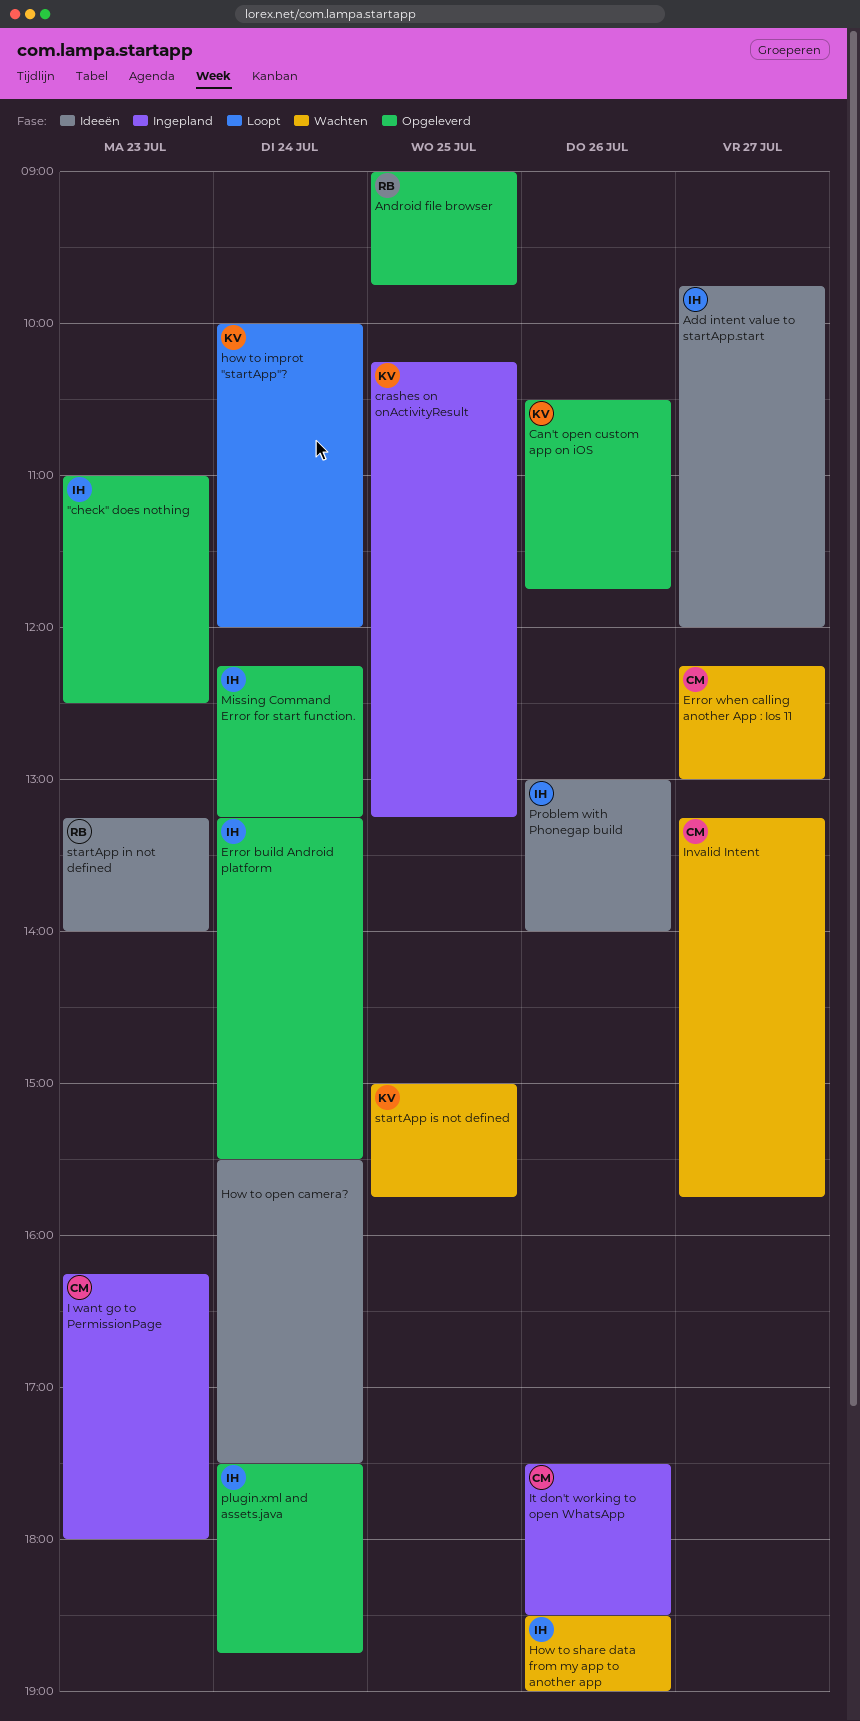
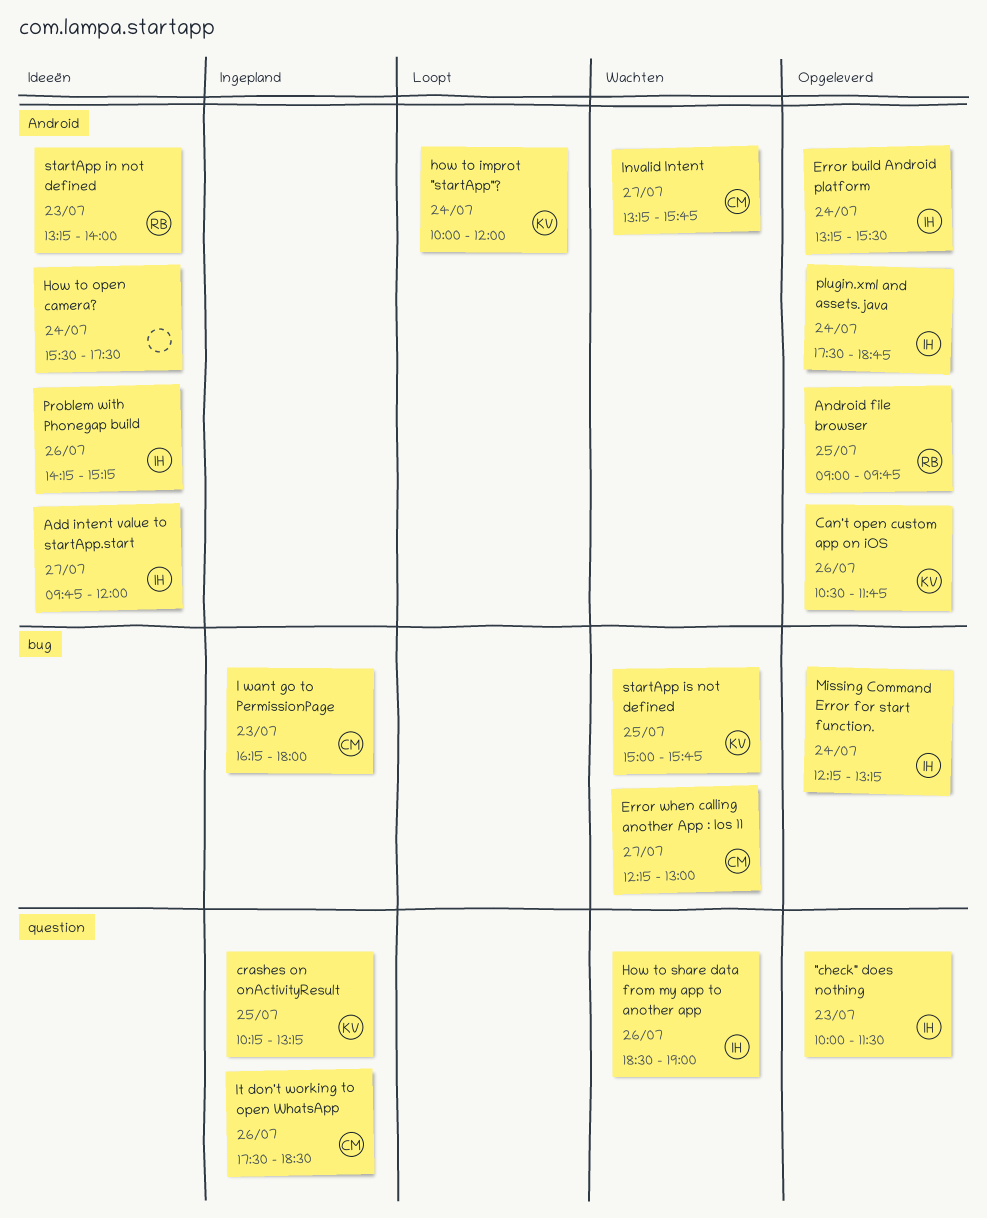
"check" does nothing, begins: 11:00 -> 10:00
"check" does nothing, ends: 12:30 -> 11:30
Problem with Phonegap build, begins: 13:00 -> 14:15
Problem with Phonegap build, ends: 14:00 -> 15:15

